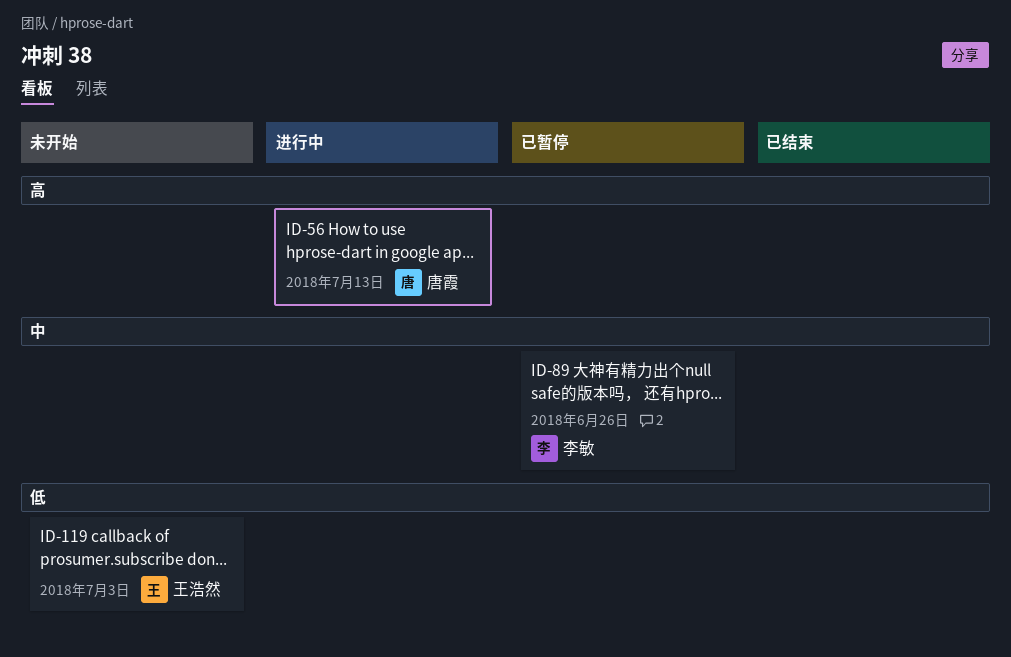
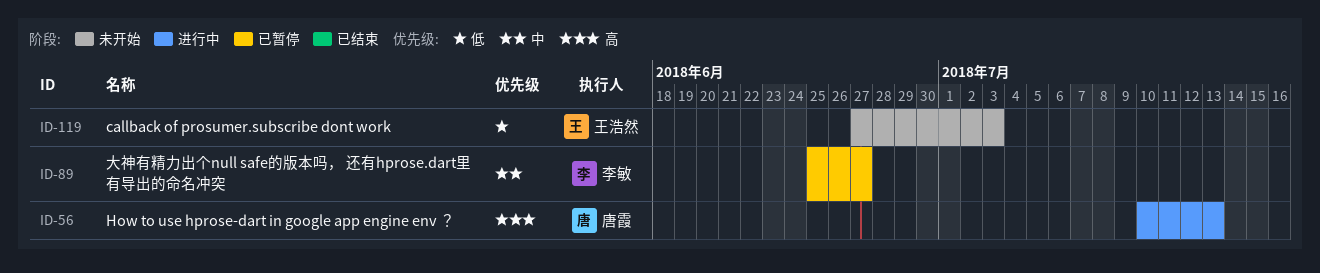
ID-89, due: Jun 26 -> Jun 27

